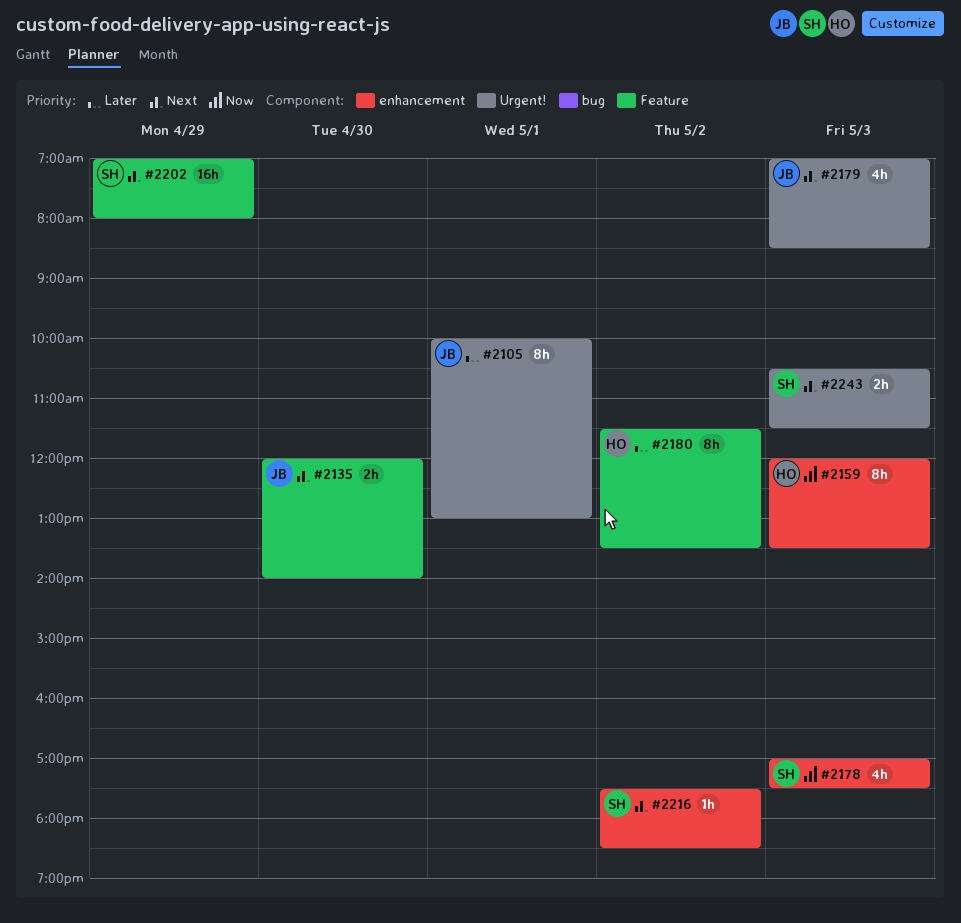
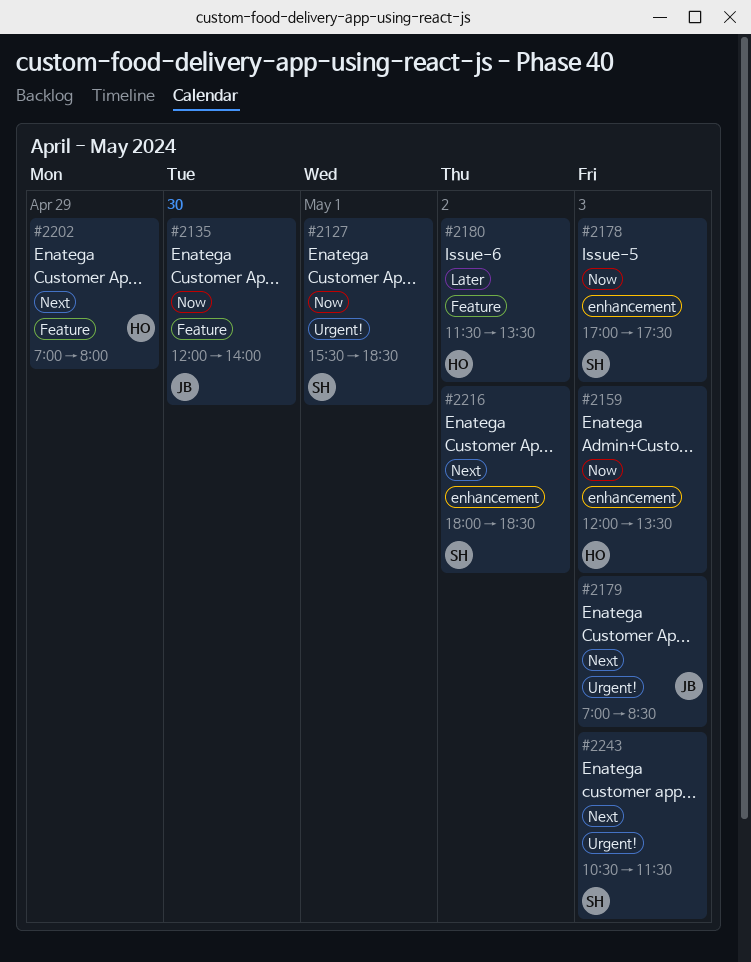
#2105: present -> none
#2127: none -> present
#2135, priority: Next -> Now
#2202, owner: SH -> HO
#2216, begins: 17:30 -> 18:00

